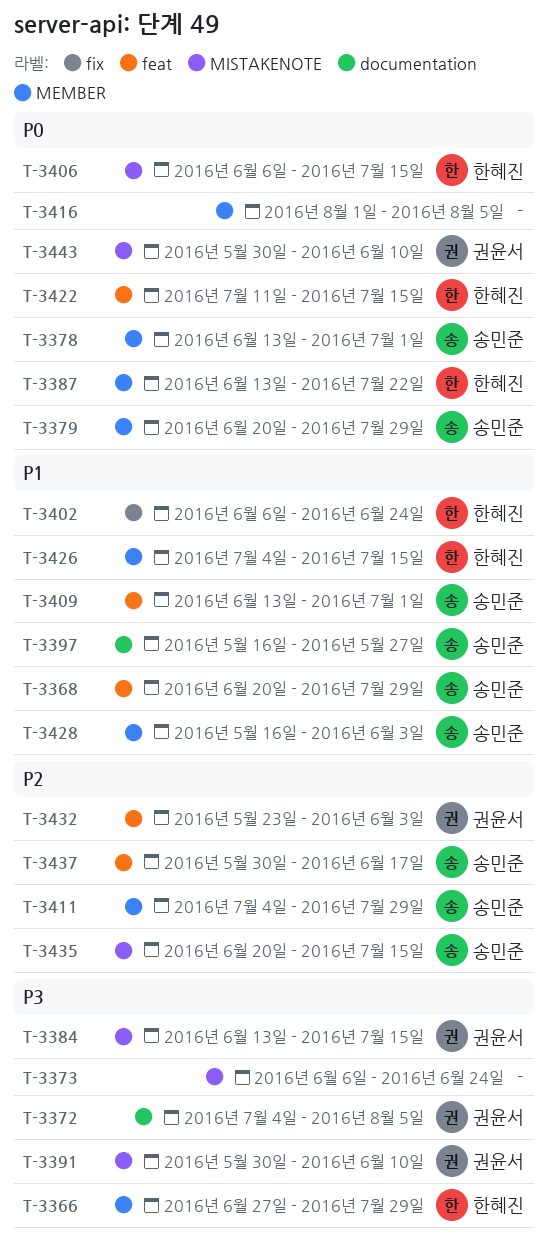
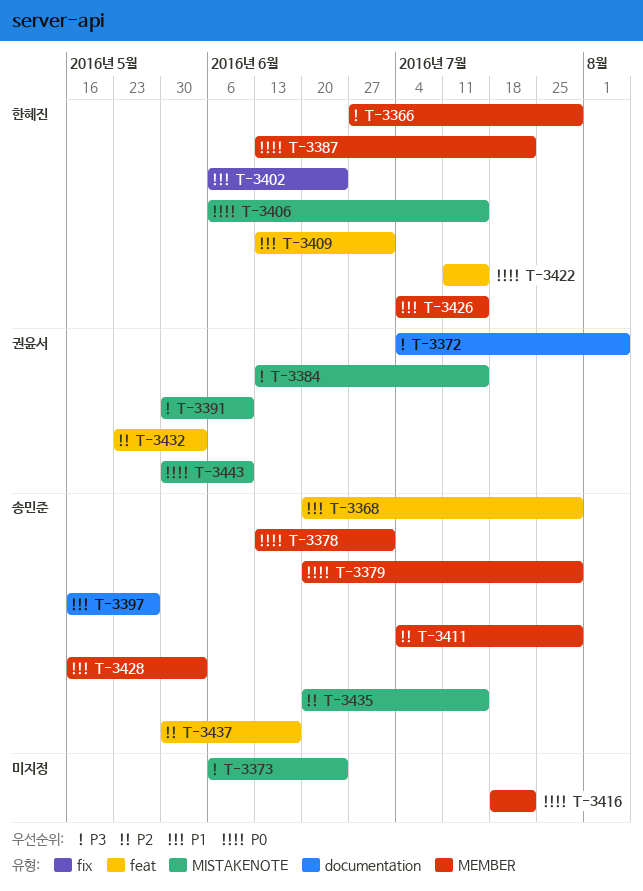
T-3409, owner: 송민준 -> 한혜진
T-3416, start: Aug 1 -> Jul 18
T-3416, due: Aug 5 -> Jul 22

